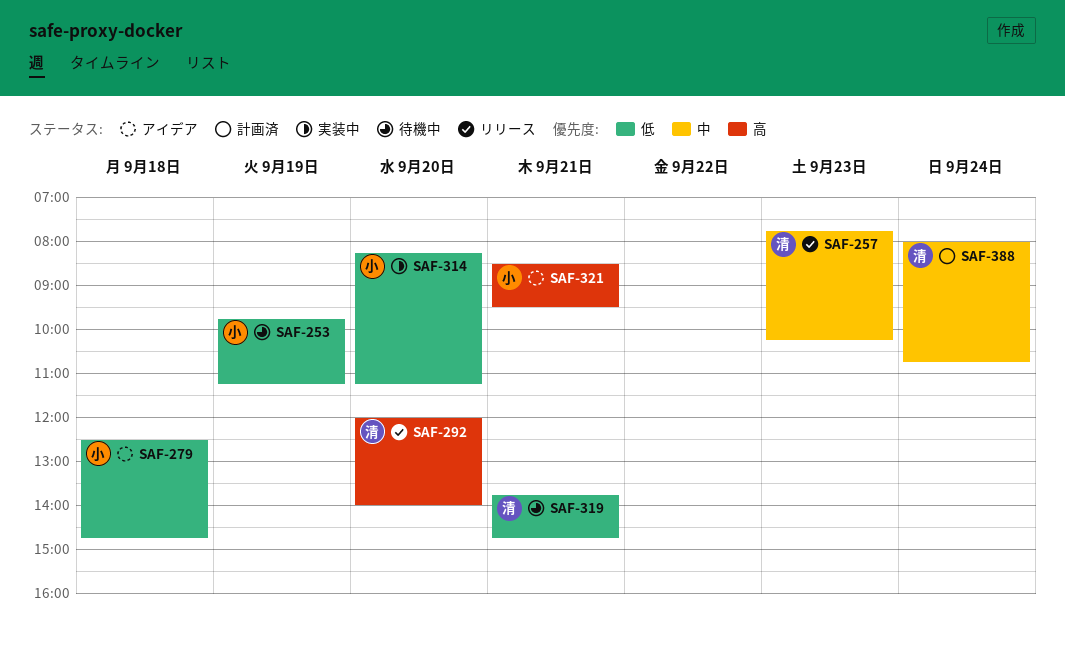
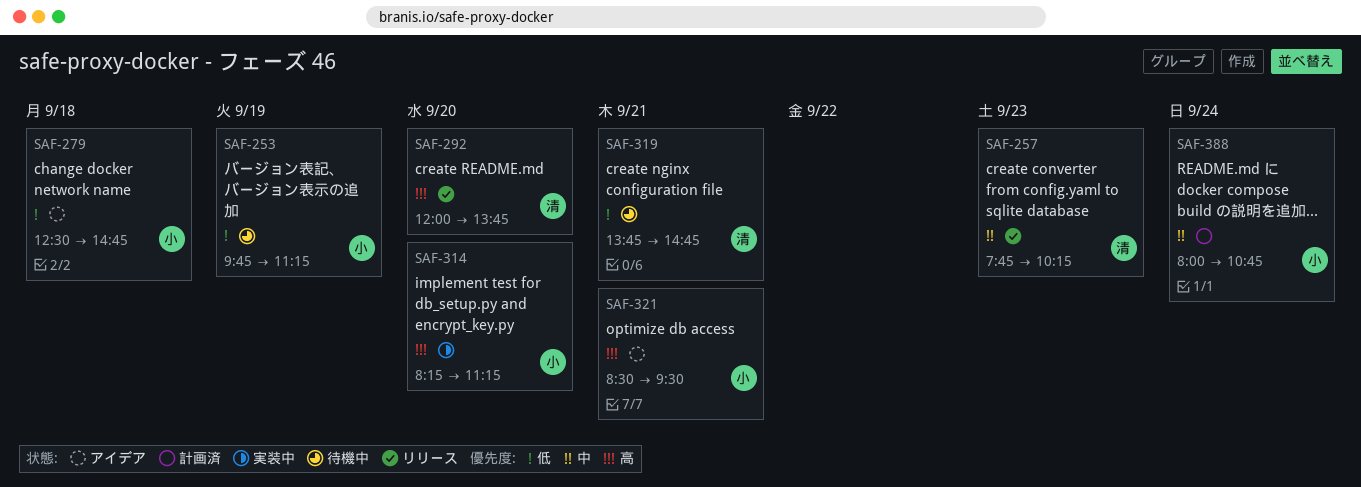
SAF-292, ends: 14:00 -> 13:45
SAF-314, priority: 低 -> 高
SAF-388, owner: 清 -> 小

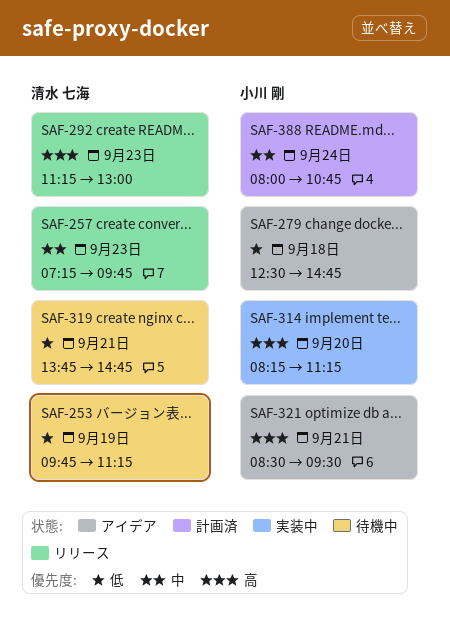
SAF-253, owner: 小川 剛 -> 清水 七海
SAF-257, begins: 07:45 -> 07:15
SAF-257, ends: 10:15 -> 09:45
SAF-292, day: Sep 20 -> Sep 23
SAF-292, begins: 12:00 -> 11:15
SAF-292, ends: 13:45 -> 13:00

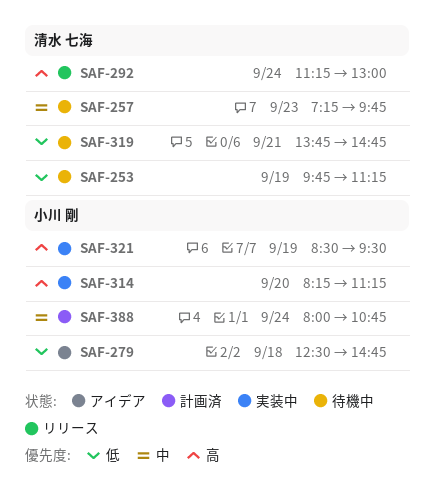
SAF-257, status: リリース -> 待機中
SAF-292, day: Sep 23 -> Sep 24
SAF-321, status: アイデア -> 実装中
SAF-321, day: Sep 21 -> Sep 19

